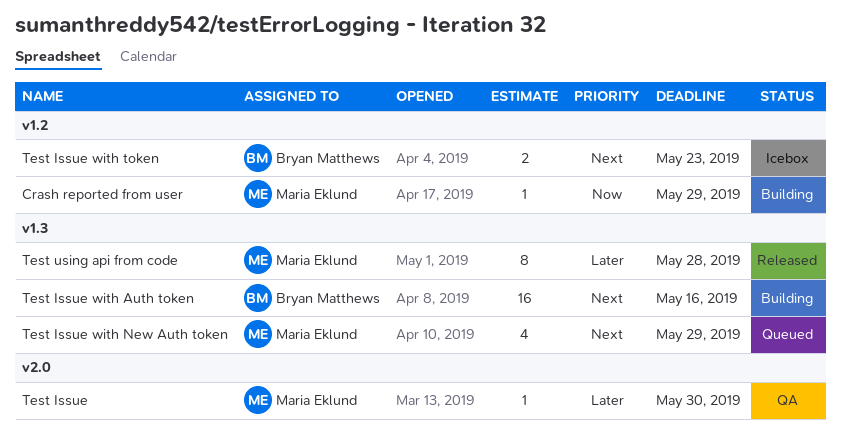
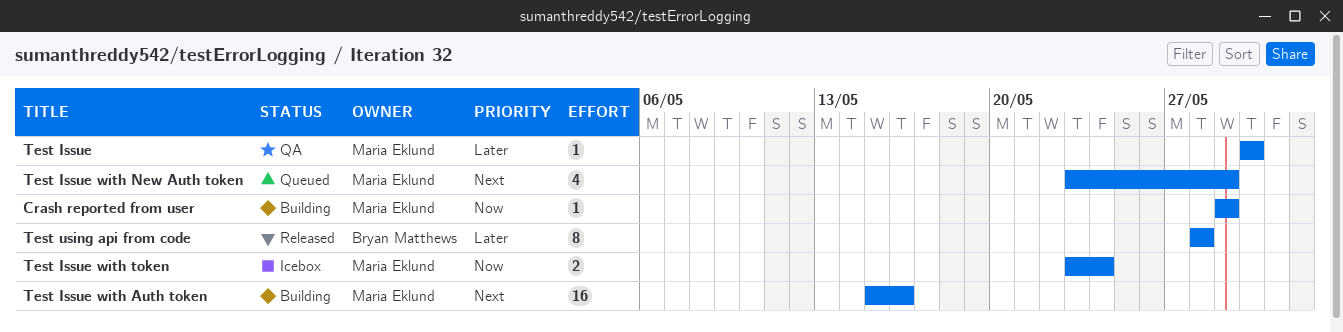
Test Issue with Auth token, owner: Bryan Matthews -> Maria Eklund
Test Issue with token, owner: Bryan Matthews -> Maria Eklund
Test Issue with token, priority: Next -> Now
Test Issue with token, due: May 23 -> May 24
Test using api from code, owner: Maria Eklund -> Bryan Matthews

